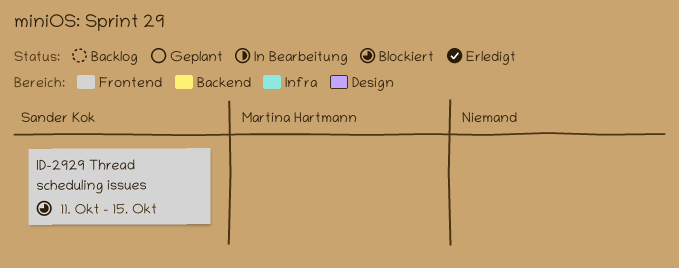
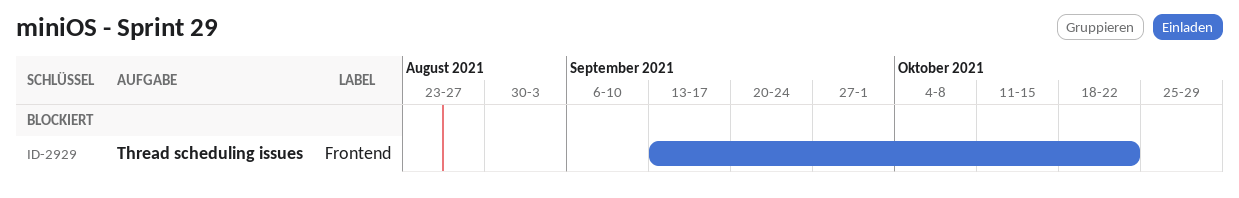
ID-2929, start: Oct 11 -> Sep 13
ID-2929, due: Oct 15 -> Oct 22

